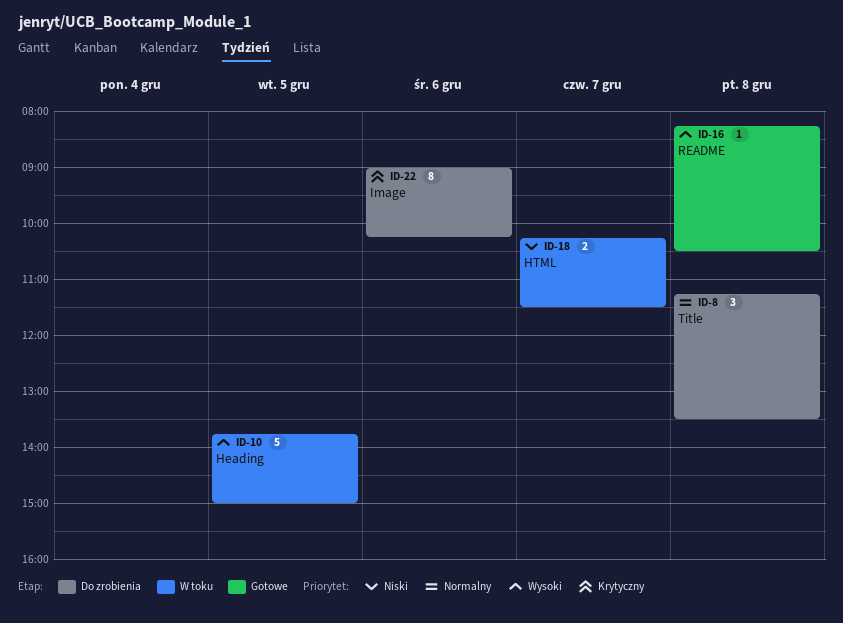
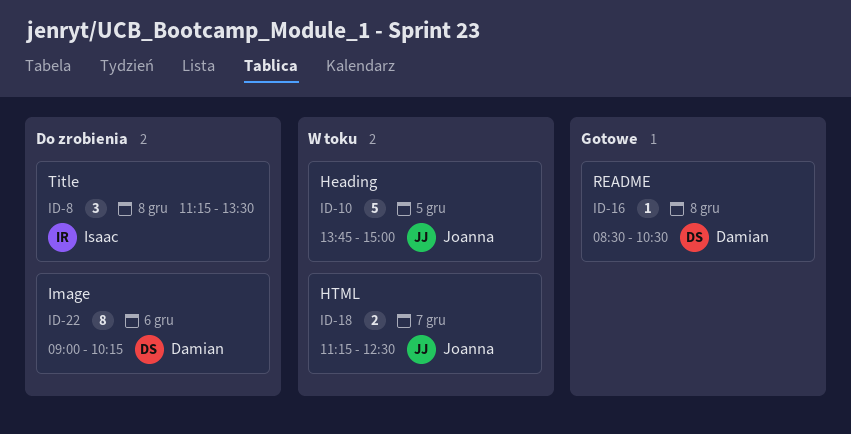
ID-16, begins: 08:15 -> 08:30
ID-18, begins: 10:15 -> 11:15
ID-18, ends: 11:30 -> 12:30

